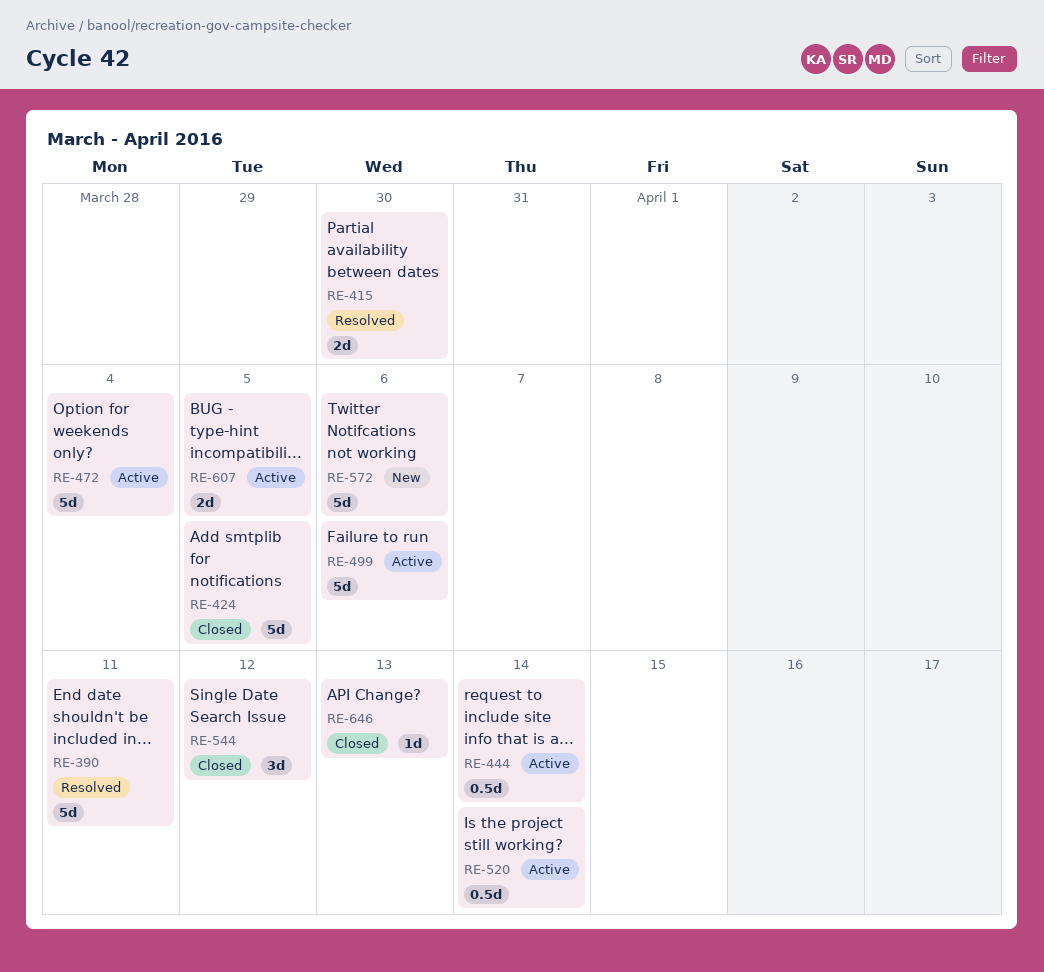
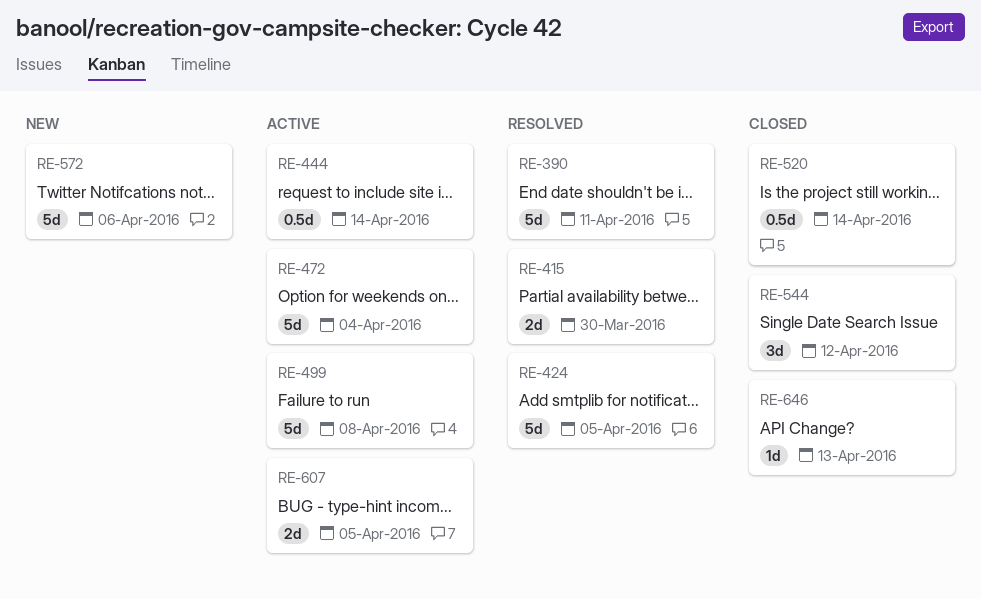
RE-424, status: Closed -> Resolved
RE-499, due: Apr 6 -> Apr 8
RE-520, status: Active -> Closed

